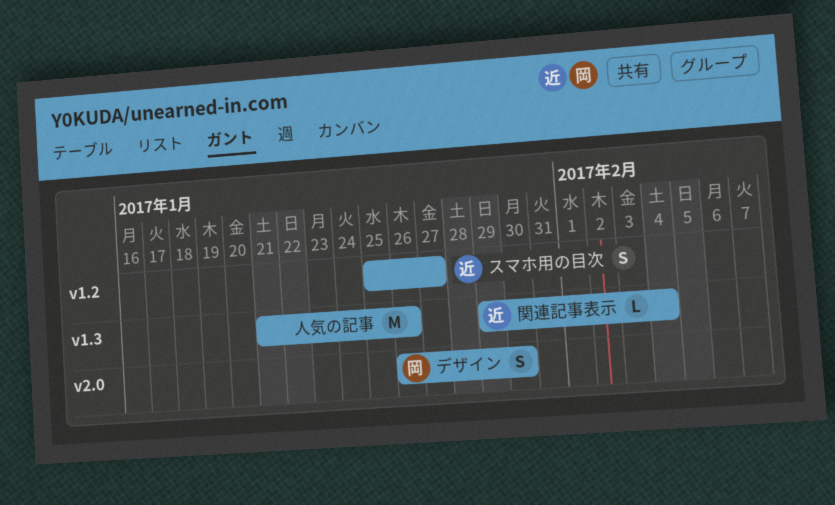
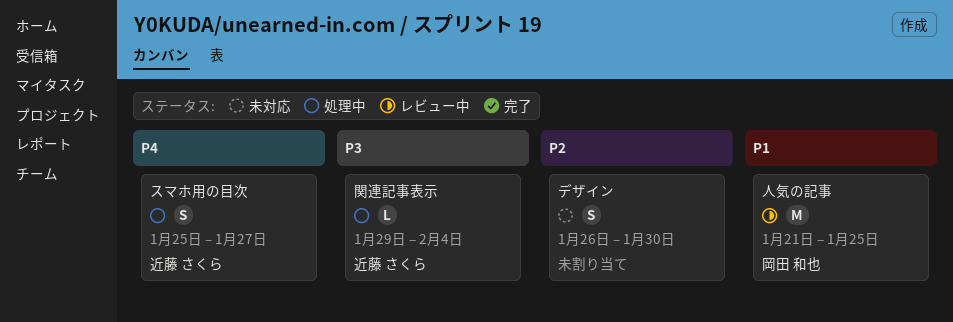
デザイン, owner: 岡田 和也 -> none
人気の記事, owner: none -> 岡田 和也
人気の記事, due: Jan 26 -> Jan 25

